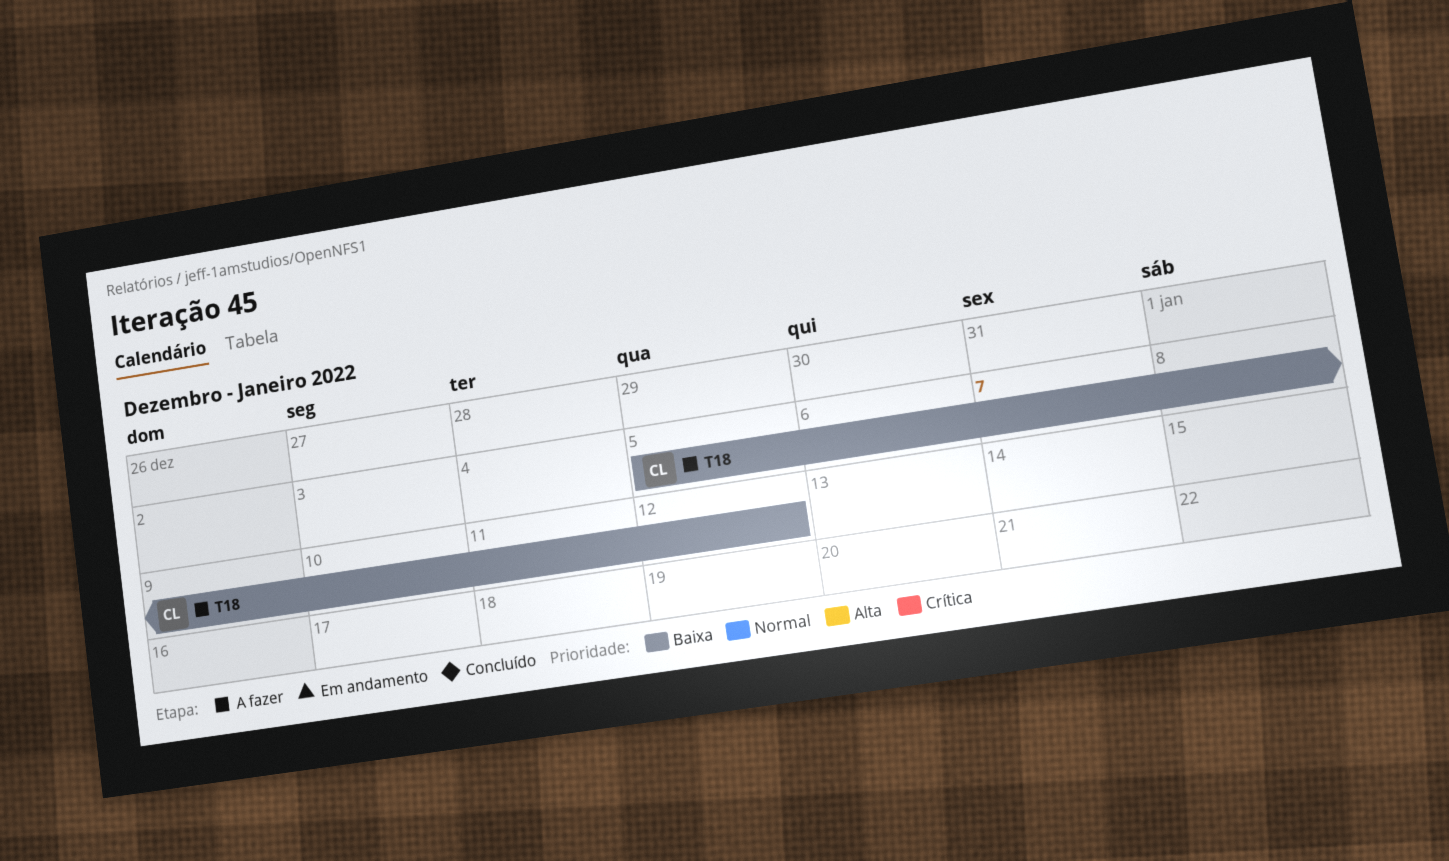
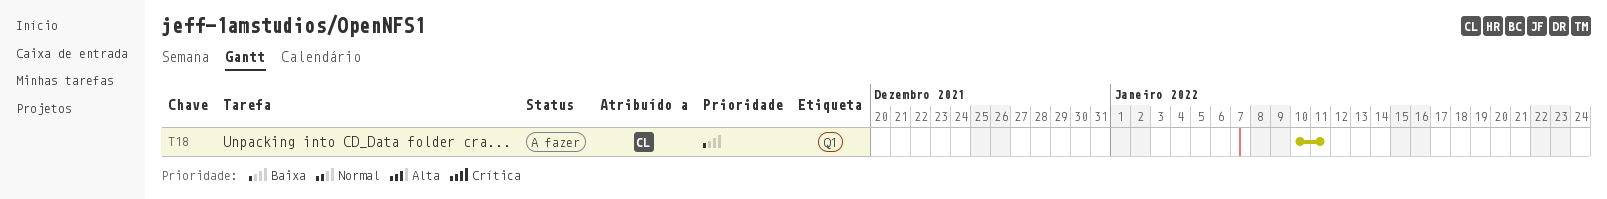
T18, start: Jan 5 -> Jan 10
T18, due: Jan 12 -> Jan 11

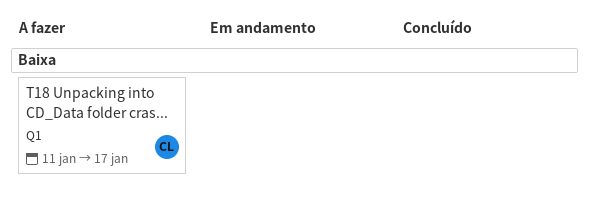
T18, start: Jan 10 -> Jan 11
T18, due: Jan 11 -> Jan 17

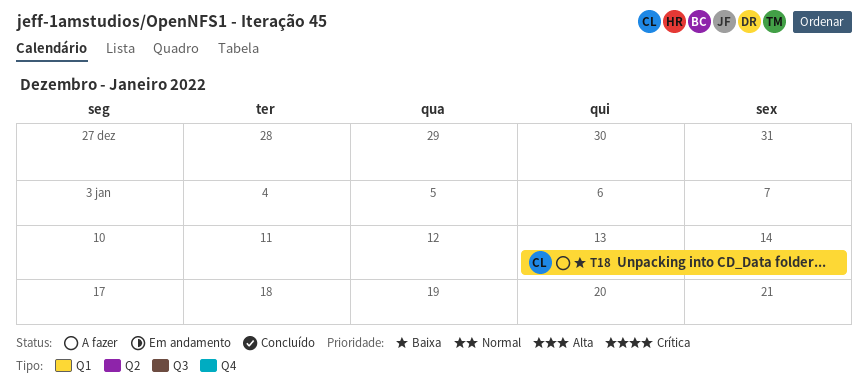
T18, start: Jan 11 -> Jan 13
T18, due: Jan 17 -> Jan 14

